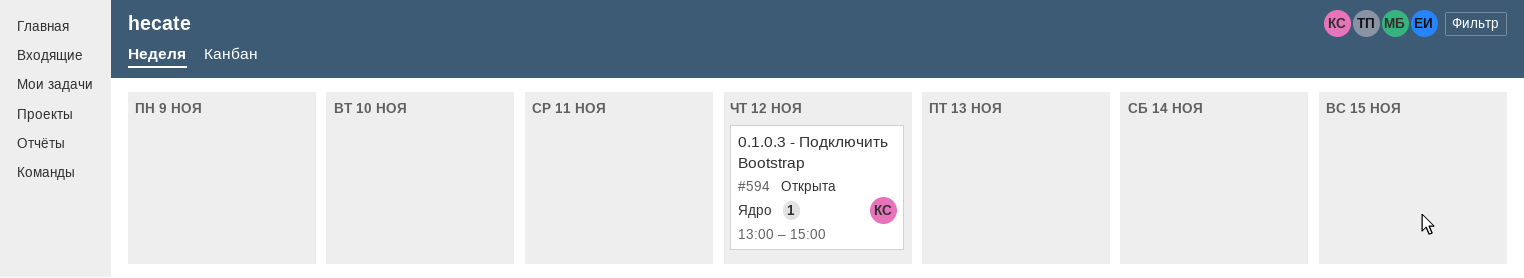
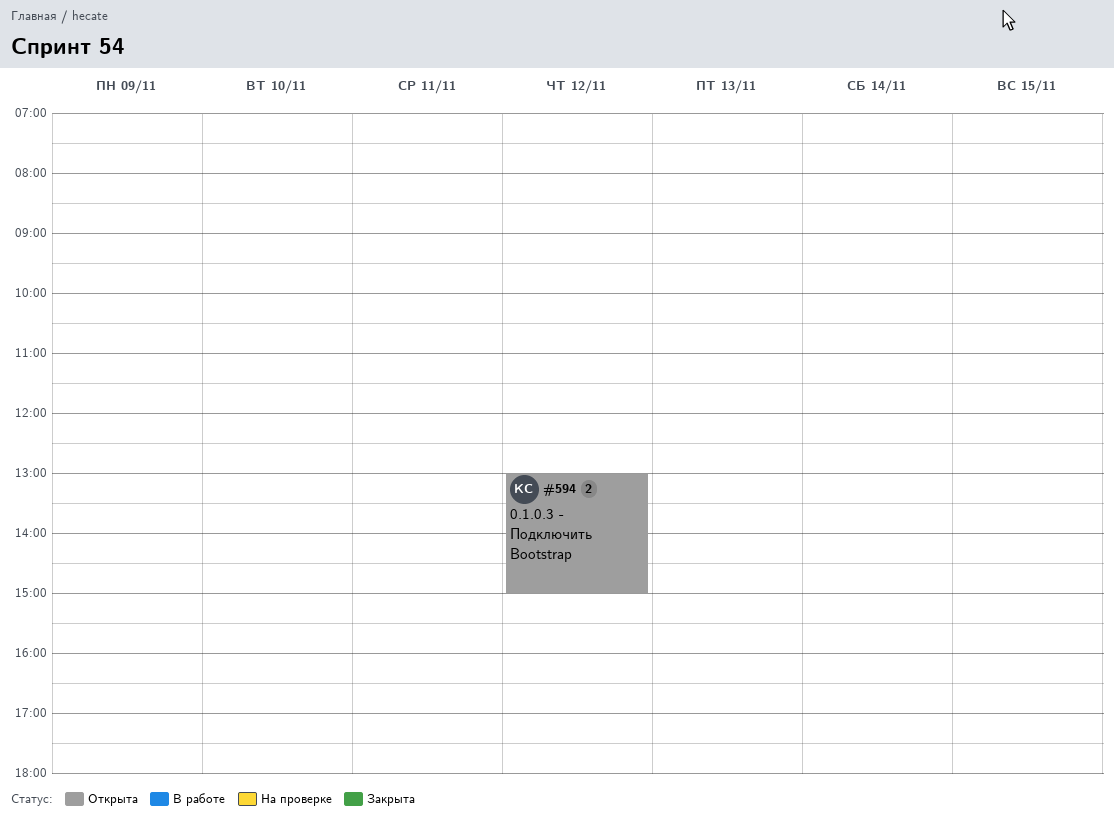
#594, estimate: 1 -> 2

